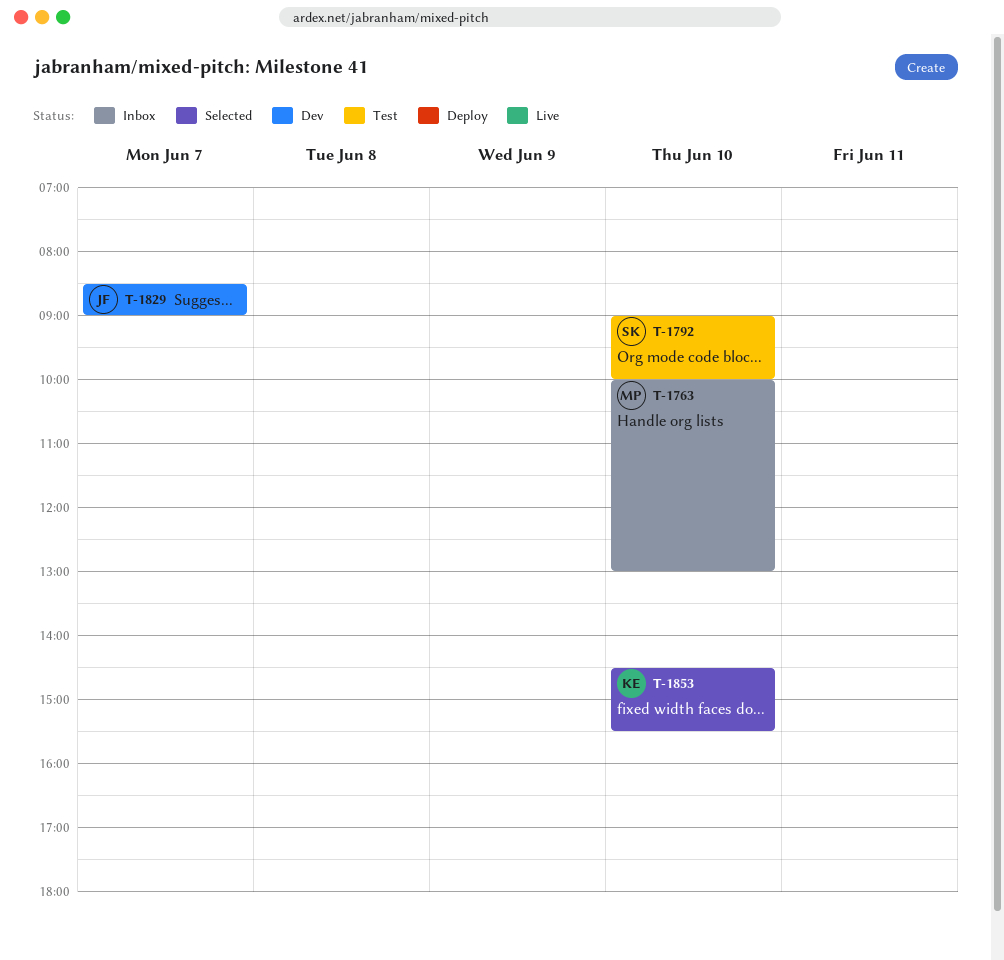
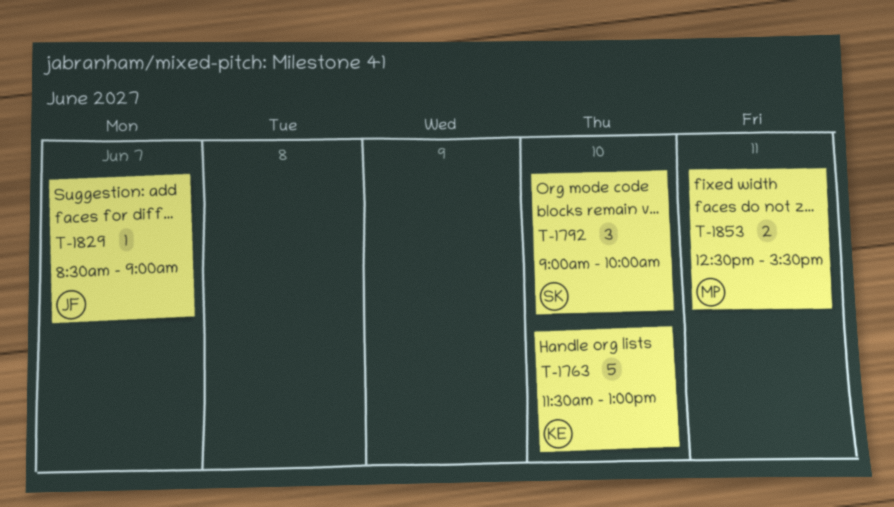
T-1763, owner: MP -> KE
T-1763, begins: 10:00 -> 11:30
T-1853, owner: KE -> MP
T-1853, day: Jun 10 -> Jun 11
T-1853, begins: 14:30 -> 12:30

